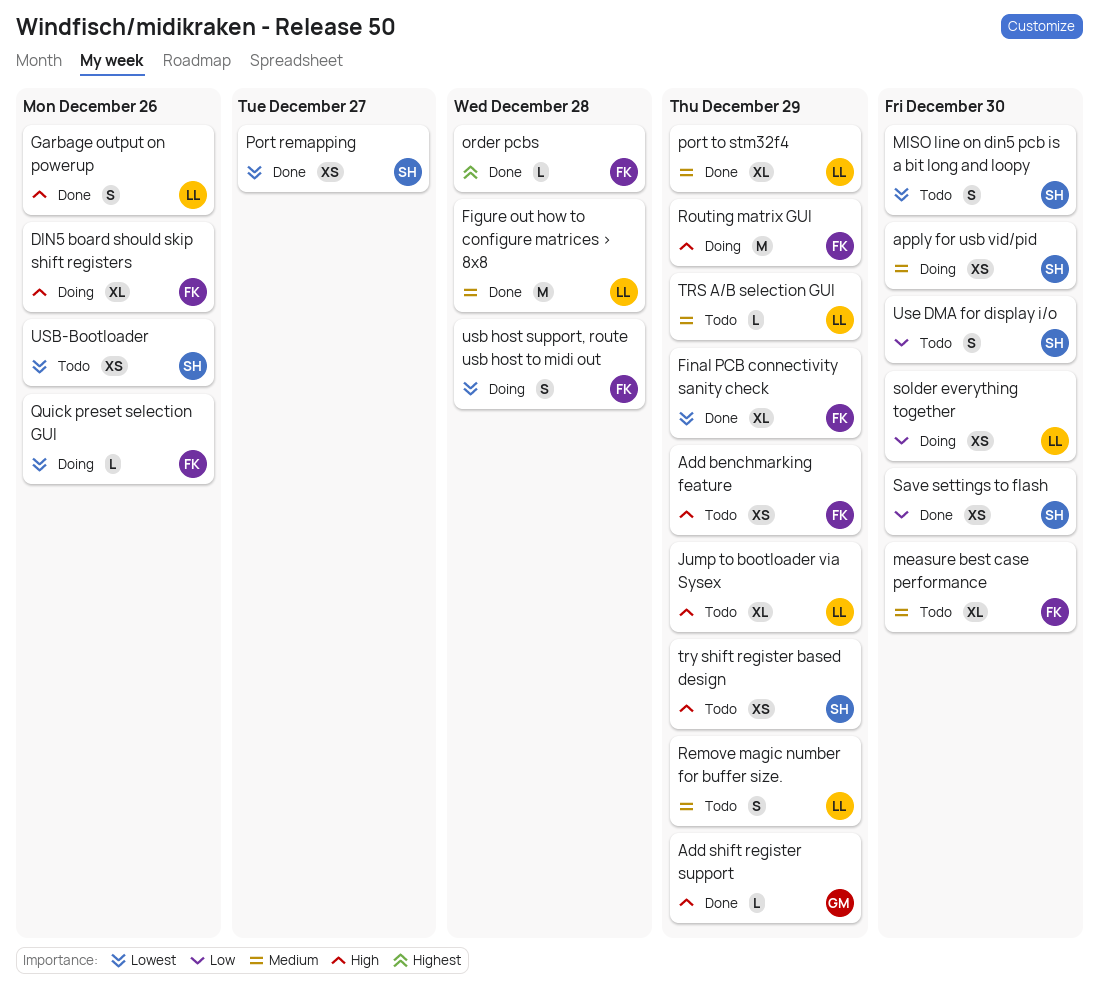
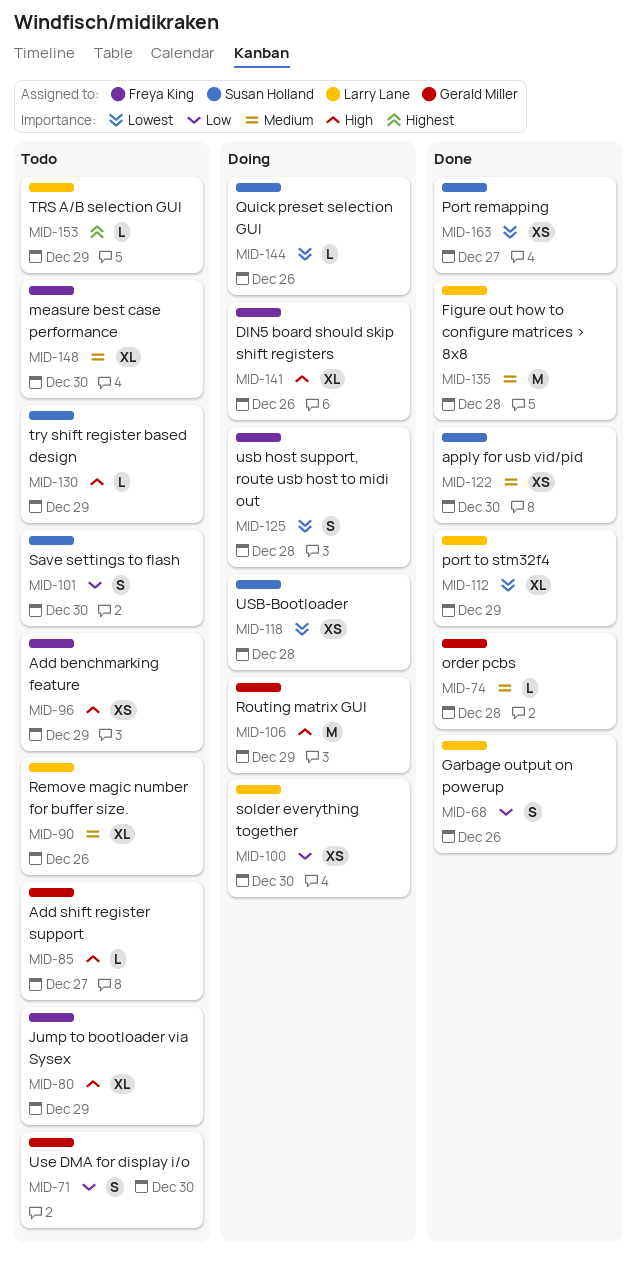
Add shift register support, status: Done -> Todo
Add shift register support, due: Dec 29 -> Dec 27
apply for usb vid/pid, status: Doing -> Done
Final PCB connectivity sanity check: present -> none
Garbage output on powerup, priority: High -> Low
Jump to bootloader via Sysex, owner: Larry Lane -> Freya King
MISO line on din5 pcb is a bit long and loopy: present -> none
order pcbs, owner: Freya King -> Gerald Miller
order pcbs, priority: Highest -> Medium
port to stm32f4, priority: Medium -> Lowest
Quick preset selection GUI, owner: Freya King -> Susan Holland
Remove magic number for buffer size., estimate: S -> XL
Remove magic number for buffer size., due: Dec 29 -> Dec 26
Routing matrix GUI, owner: Freya King -> Gerald Miller
Save settings to flash, status: Done -> Todo
Save settings to flash, estimate: XS -> S
TRS A/B selection GUI, priority: Medium -> Highest
try shift register based design, estimate: XS -> L
USB-Bootloader, status: Todo -> Doing
USB-Bootloader, due: Dec 26 -> Dec 28
Use DMA for display i/o, owner: Susan Holland -> Gerald Miller

